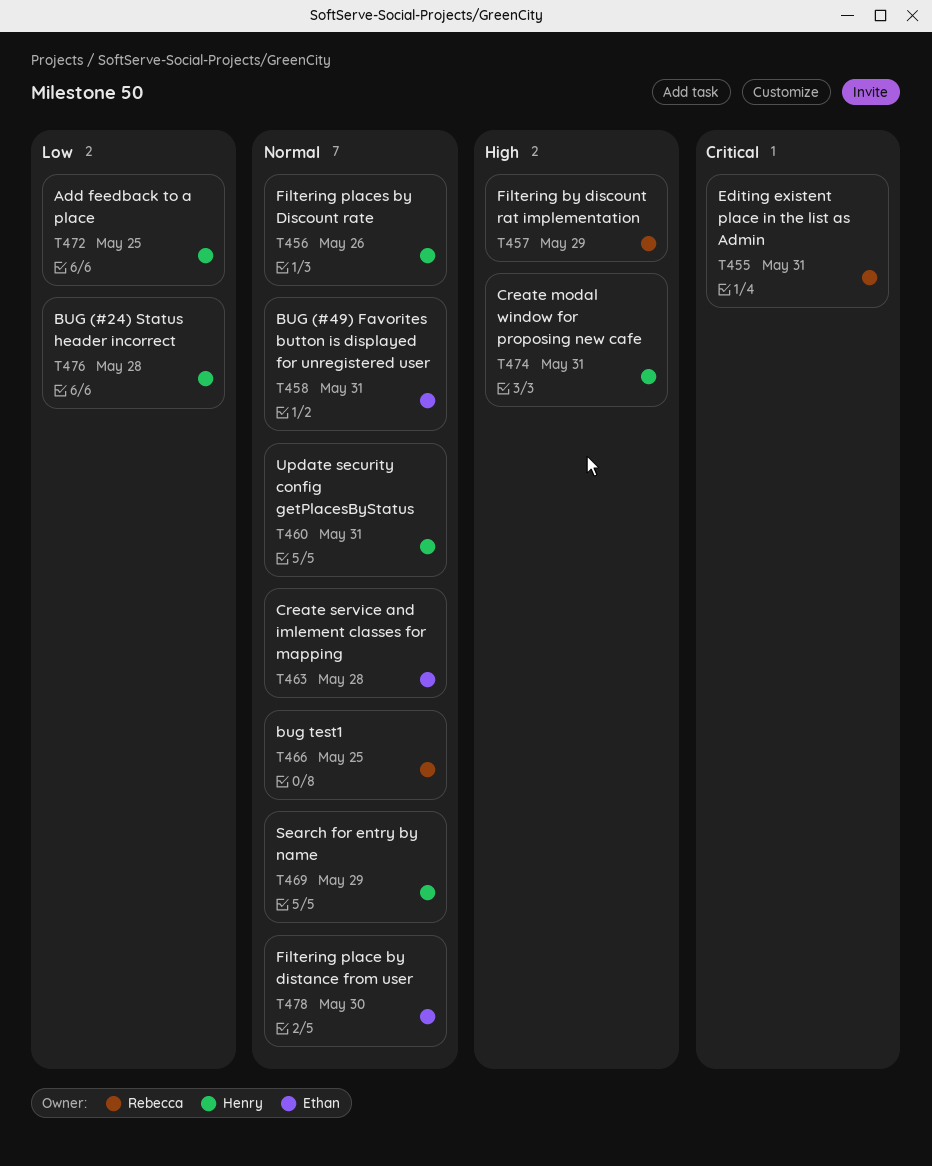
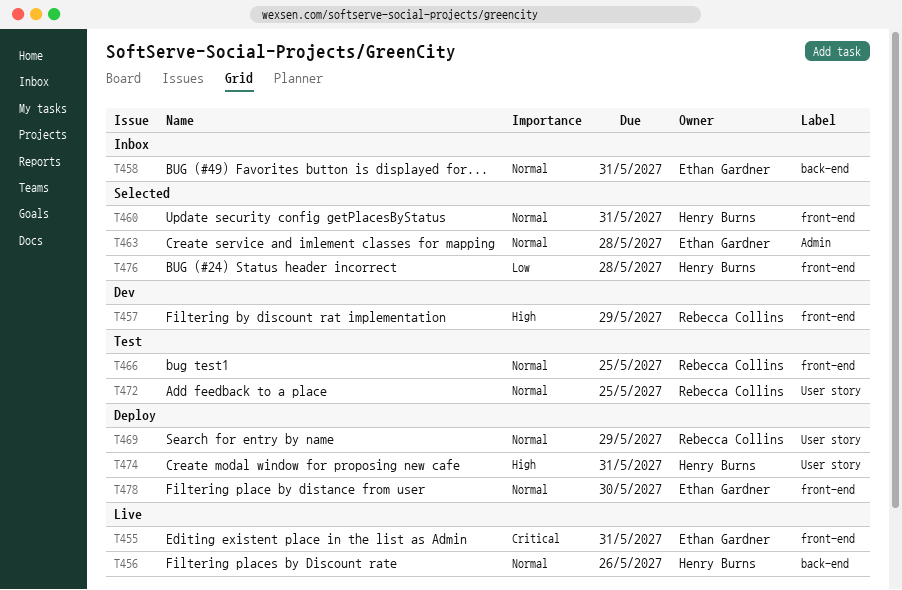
T455, owner: Rebecca Collins -> Ethan Gardner
T469, owner: Henry Burns -> Rebecca Collins
T472, owner: Henry Burns -> Rebecca Collins
T472, priority: Low -> Normal

